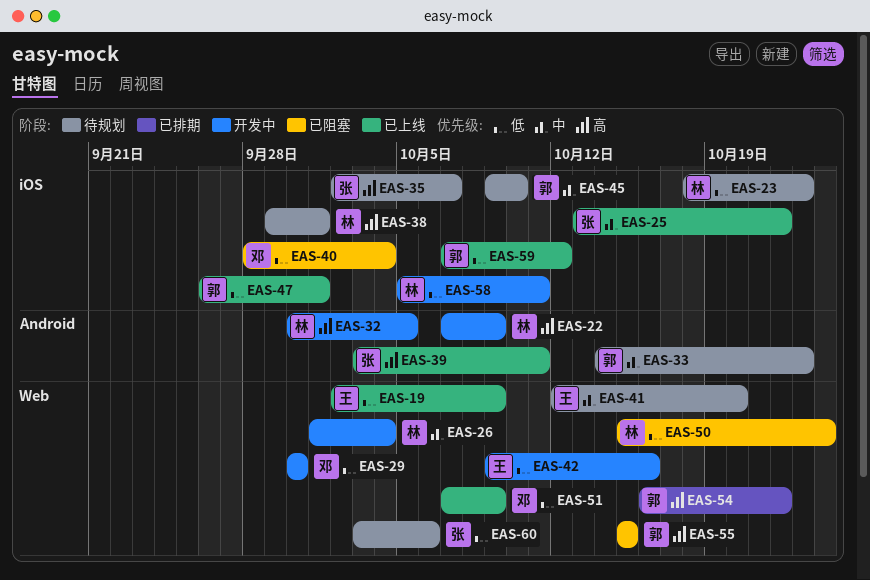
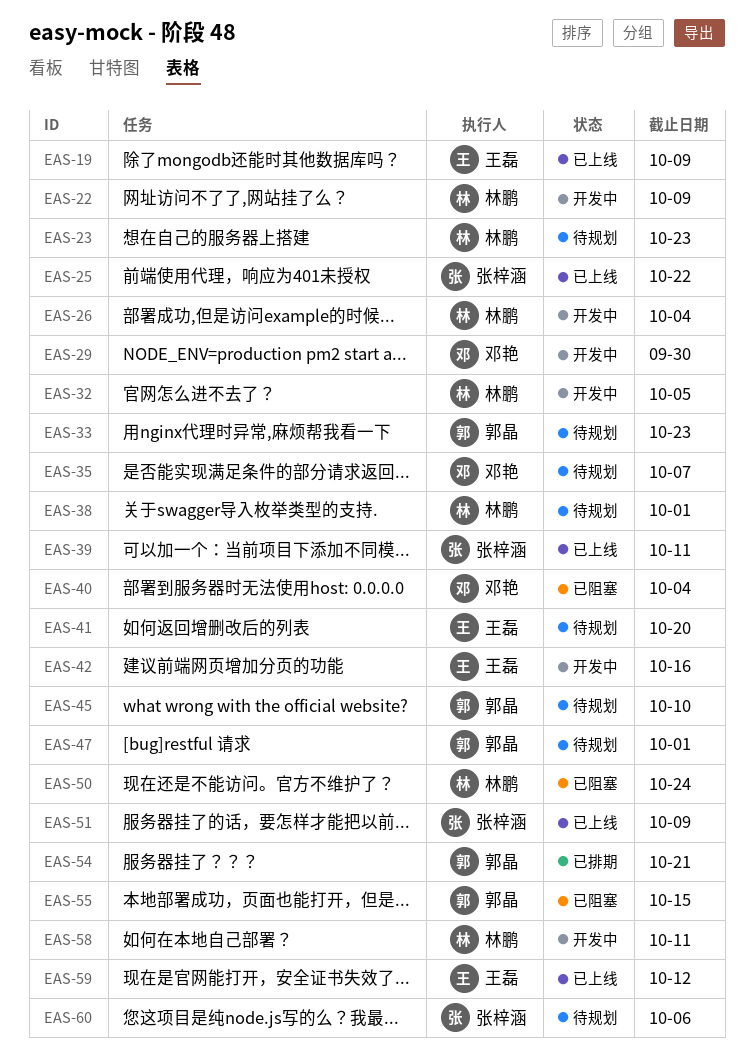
EAS-35, owner: 张梓涵 -> 邓艳
EAS-47, status: 已上线 -> 待规划
EAS-51, owner: 邓艳 -> 张梓涵
EAS-54, due: Oct 22 -> Oct 21
EAS-59, owner: 郭晶 -> 王磊

